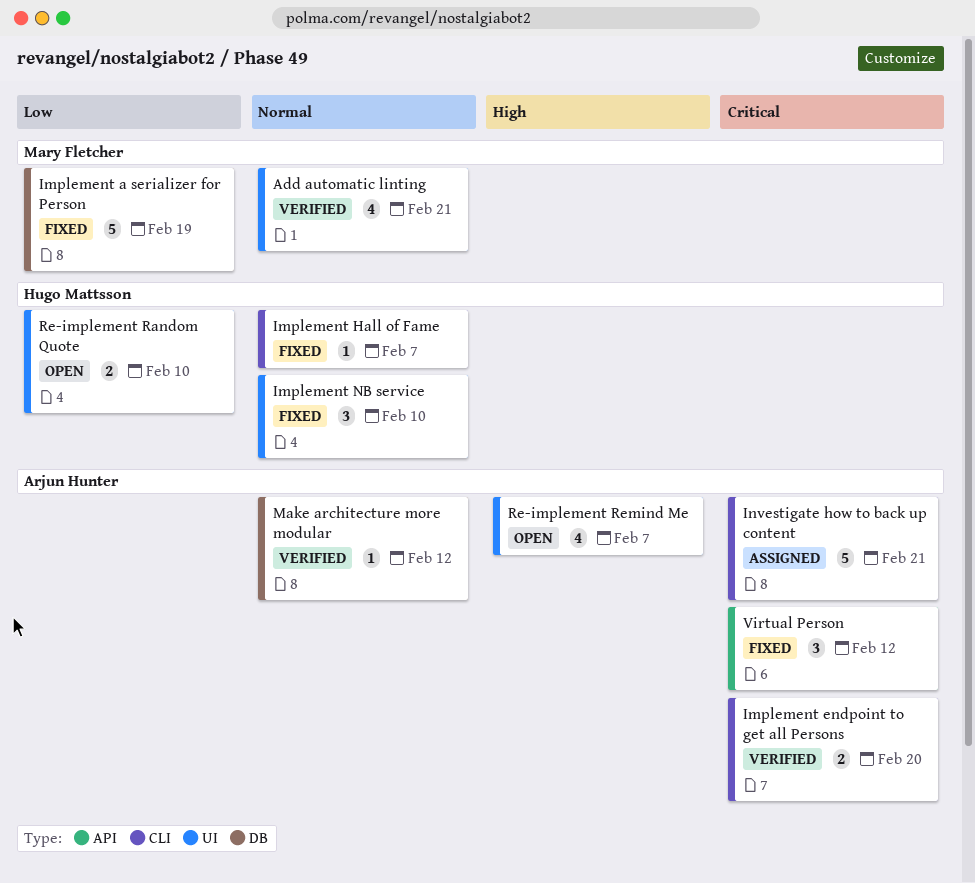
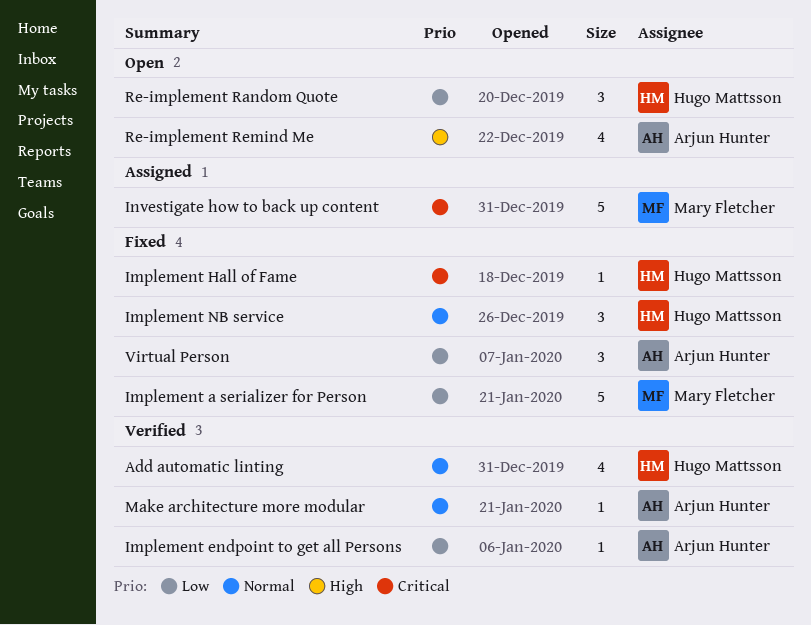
Add automatic linting, owner: Mary Fletcher -> Hugo Mattsson
Implement endpoint to get all Persons, priority: Critical -> Low
Implement endpoint to get all Persons, estimate: 2 -> 1
Implement Hall of Fame, priority: Normal -> Critical
Investigate how to back up content, owner: Arjun Hunter -> Mary Fletcher
Re-implement Random Quote, estimate: 2 -> 3
Virtual Person, priority: Critical -> Low

